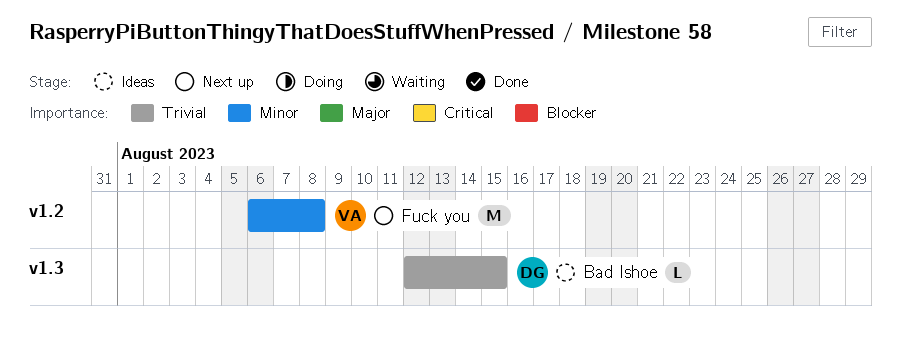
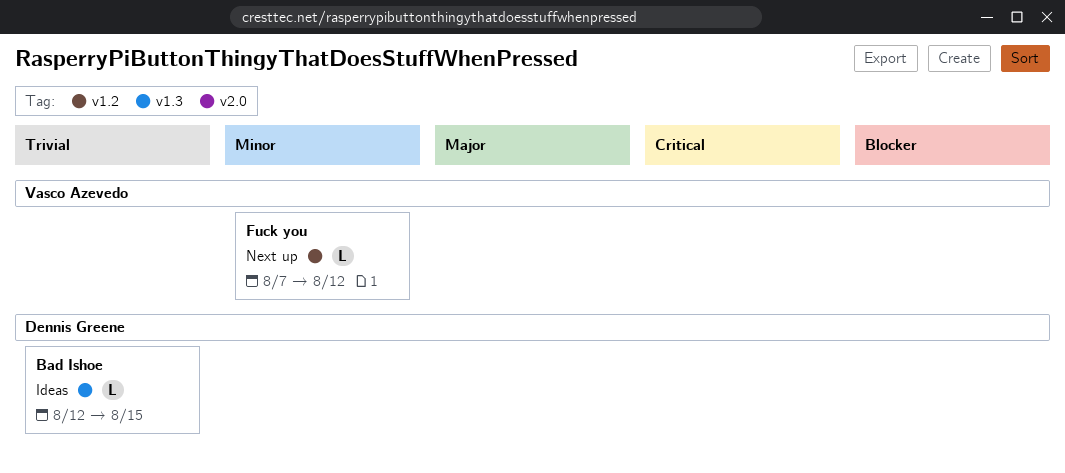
Fuck you, estimate: M -> L
Fuck you, start: Aug 6 -> Aug 7
Fuck you, due: Aug 8 -> Aug 12

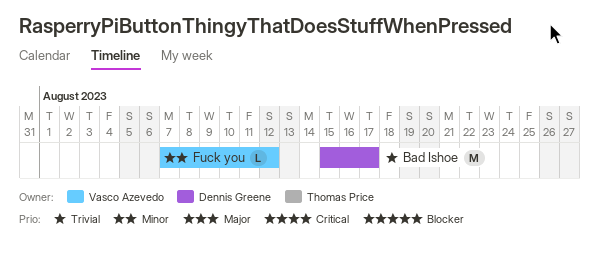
Bad Ishoe, estimate: L -> M
Bad Ishoe, start: Aug 12 -> Aug 15
Bad Ishoe, due: Aug 15 -> Aug 17

